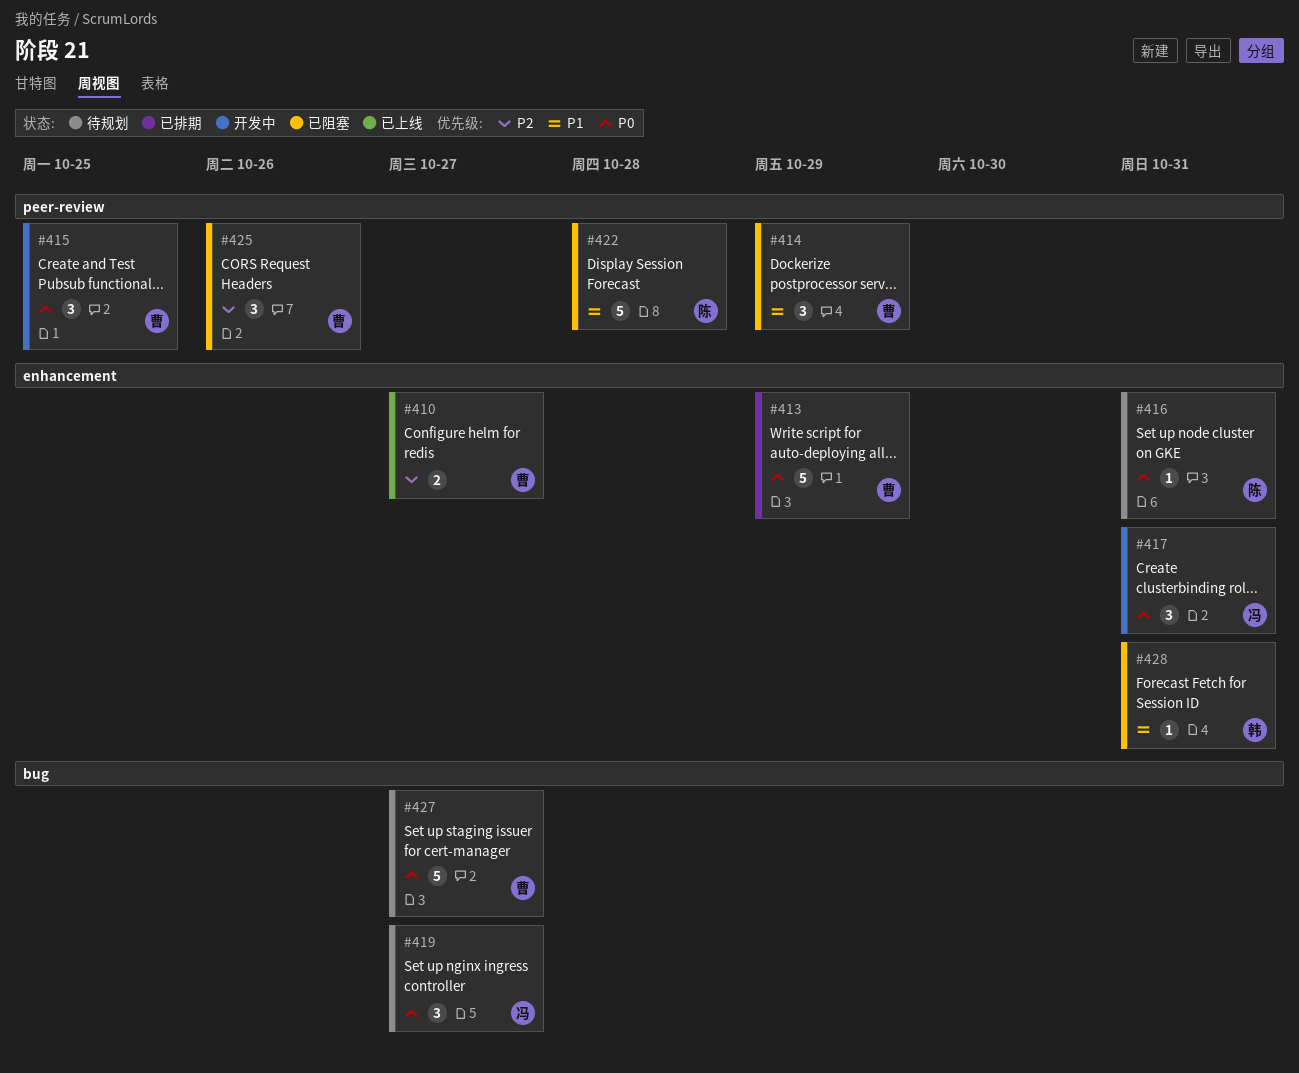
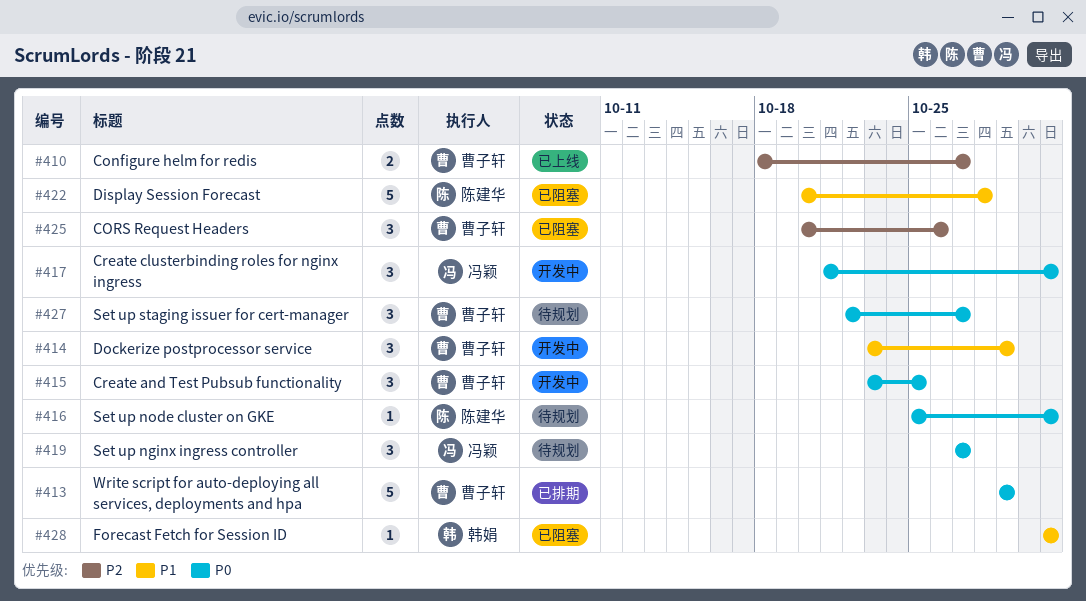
#414, status: 已阻塞 -> 开发中
#427, estimate: 5 -> 3

